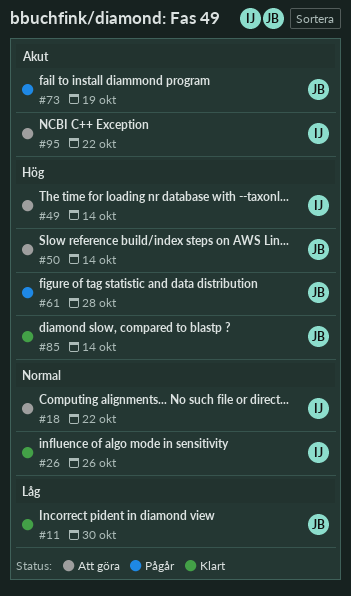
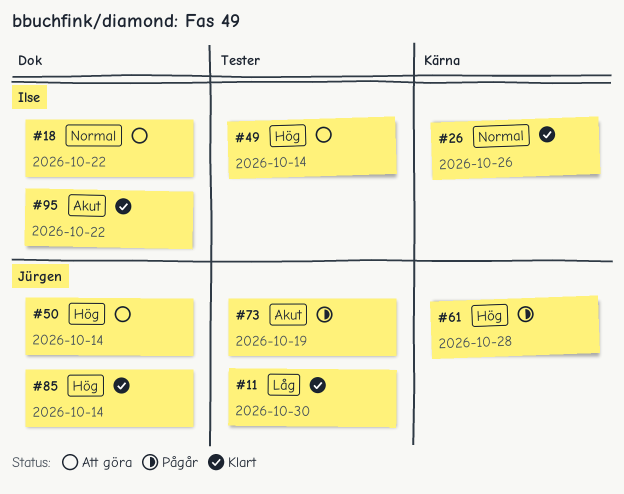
#95, status: Att göra -> Klart

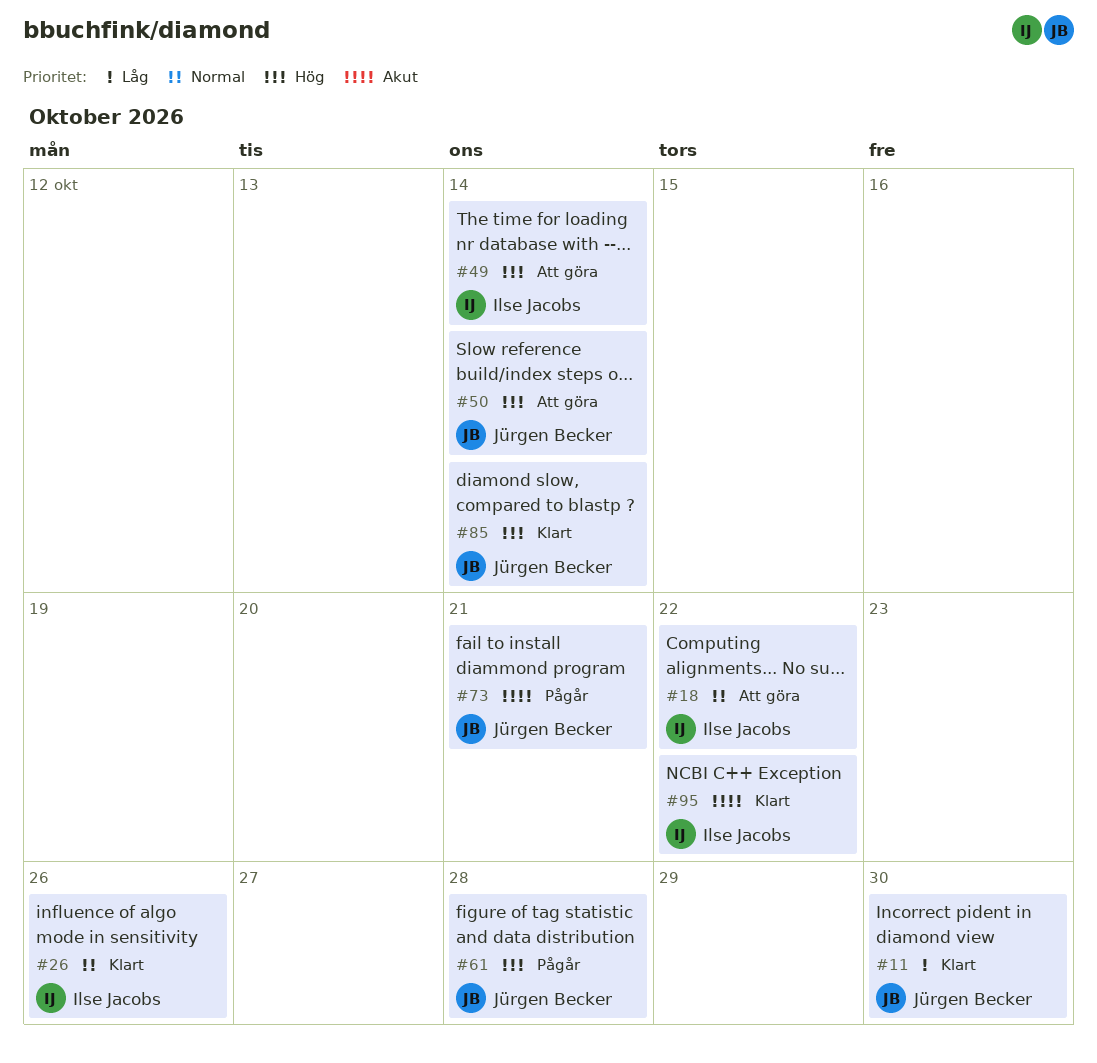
#73, due: Oct 19 -> Oct 21

